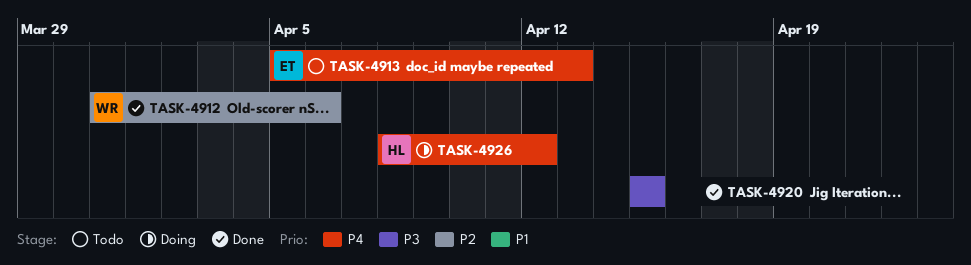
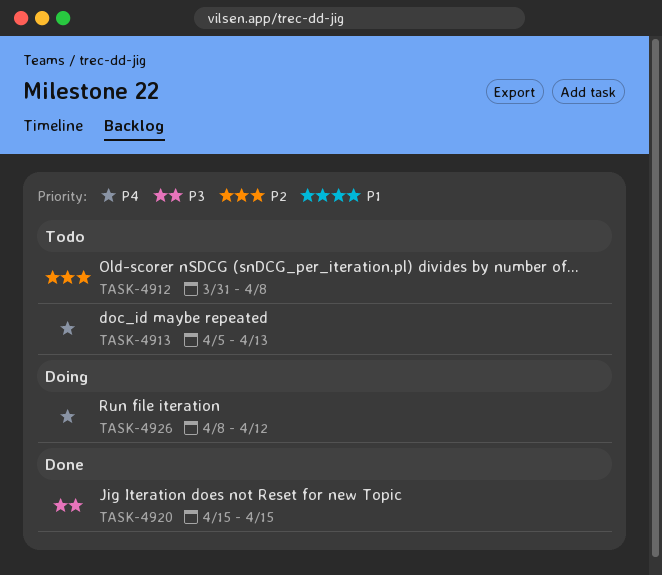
TASK-4912, status: Done -> Todo
TASK-4912, due: Apr 6 -> Apr 8

